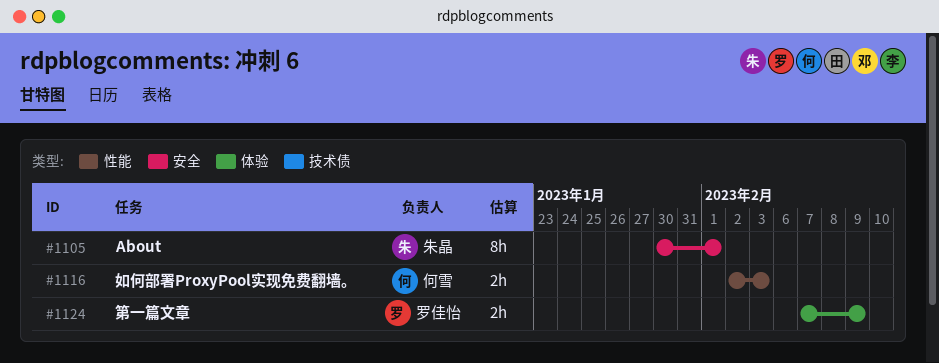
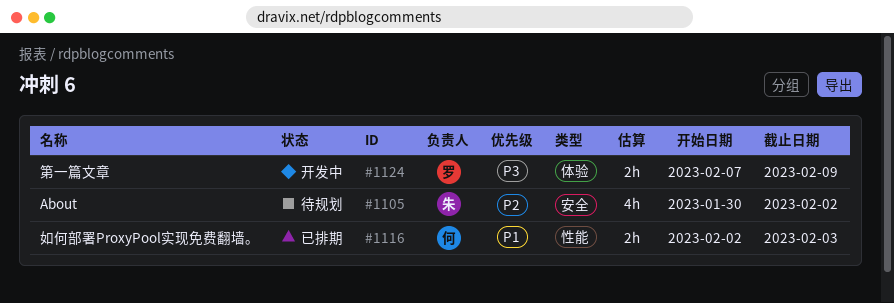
#1105, estimate: 8h -> 4h
#1105, due: Feb 1 -> Feb 2

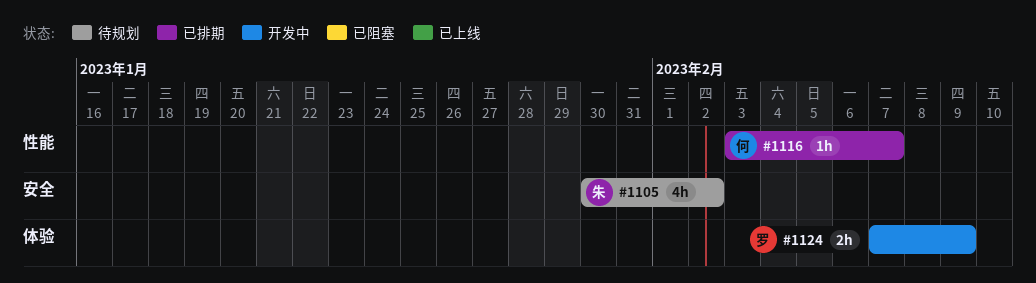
#1116, estimate: 2h -> 1h
#1116, start: Feb 2 -> Feb 3
#1116, due: Feb 3 -> Feb 7

